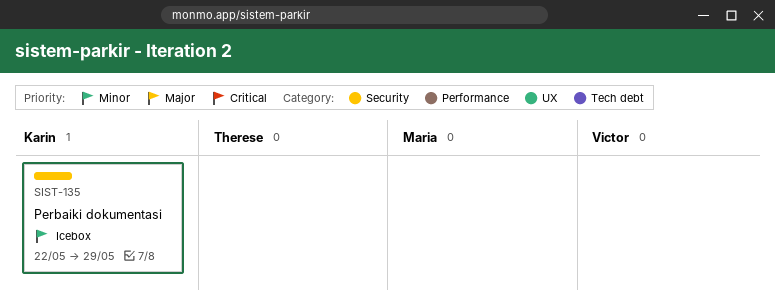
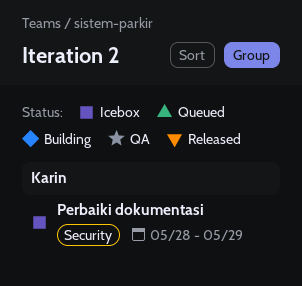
Perbaiki dokumentasi, start: May 22 -> May 28

